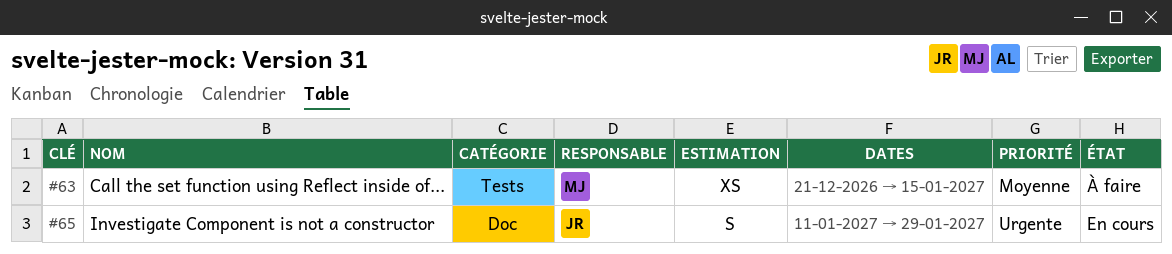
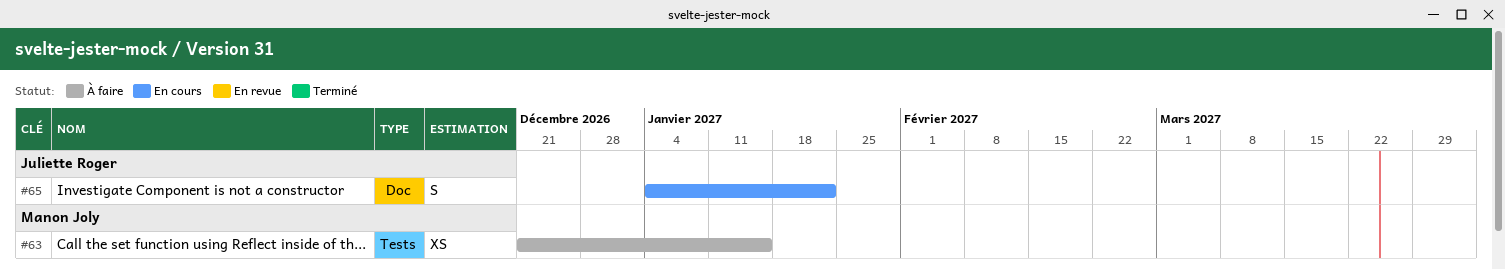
#65, start: Jan 11 -> Jan 4
#65, due: Jan 29 -> Jan 22

